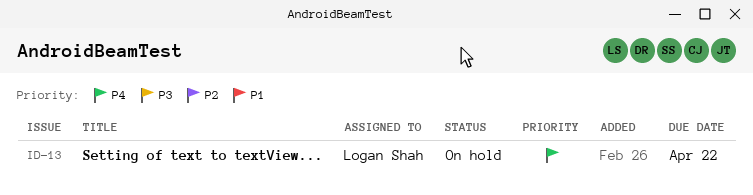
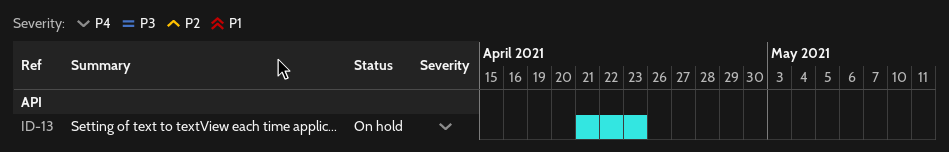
ID-13, due: Apr 22 -> Apr 23

